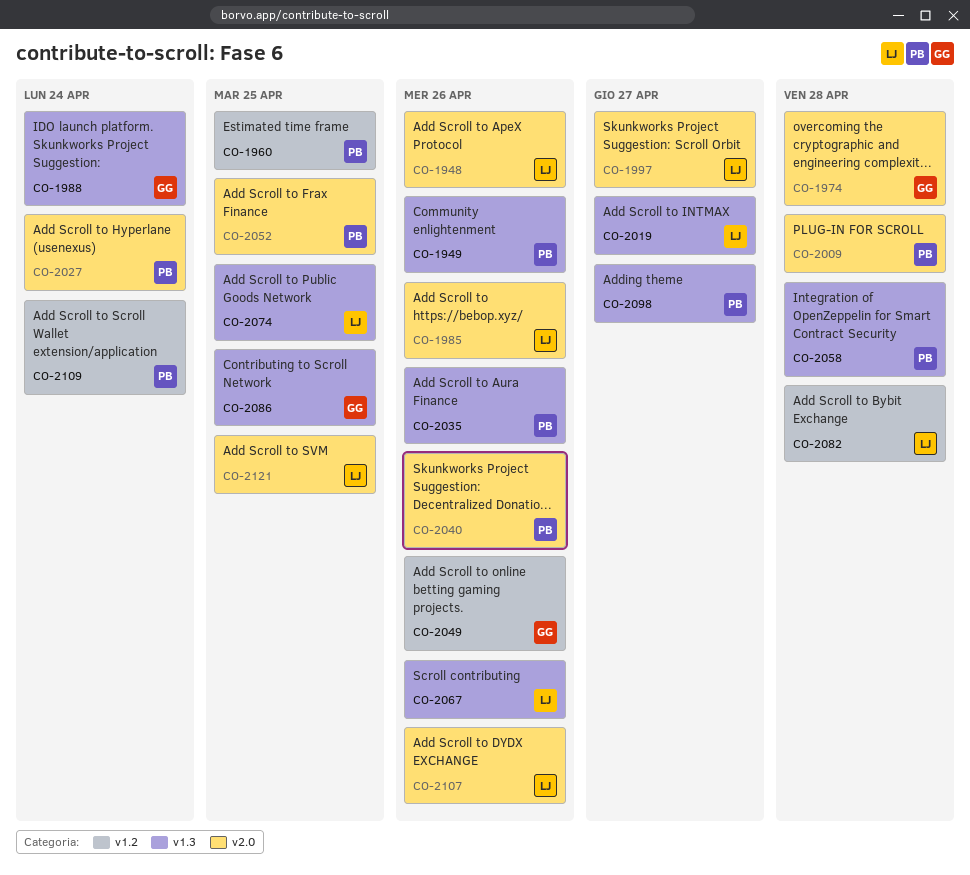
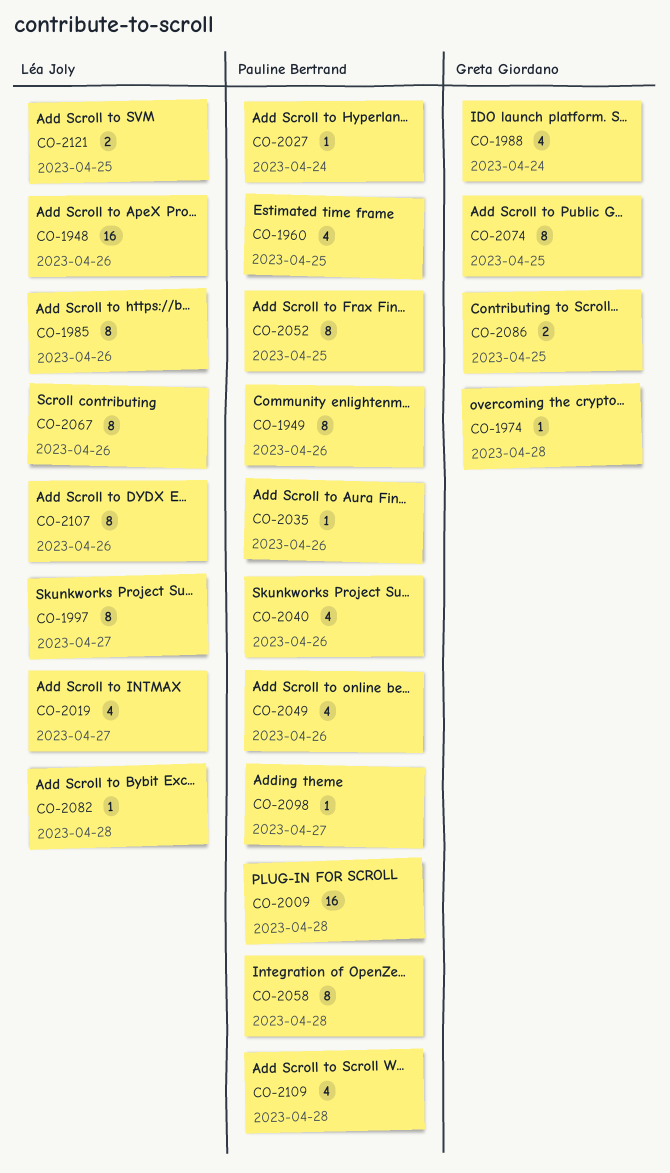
CO-2049, owner: Greta Giordano -> Pauline Bertrand
CO-2074, owner: Léa Joly -> Greta Giordano
CO-2109, due: Apr 24 -> Apr 28

